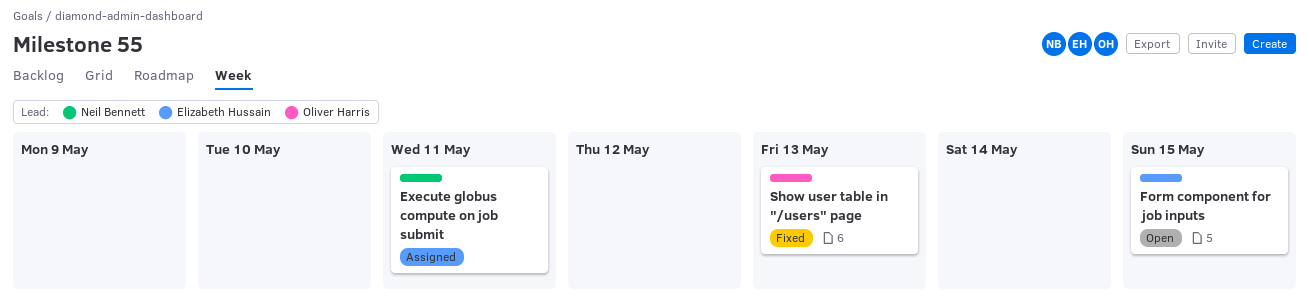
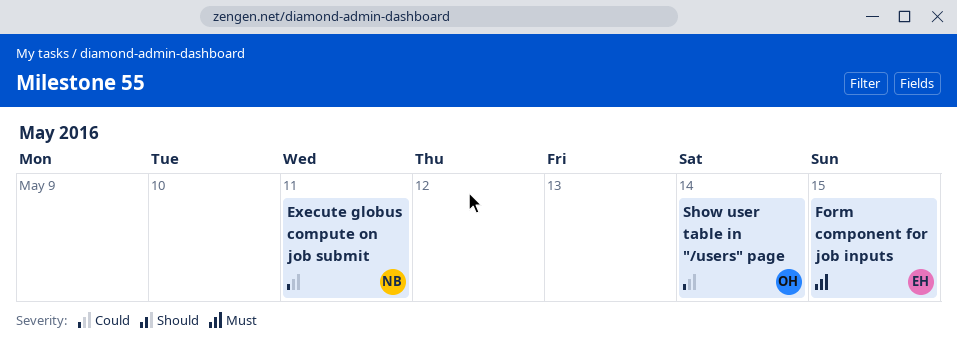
Show user table in "/users" page, due: May 13 -> May 14

